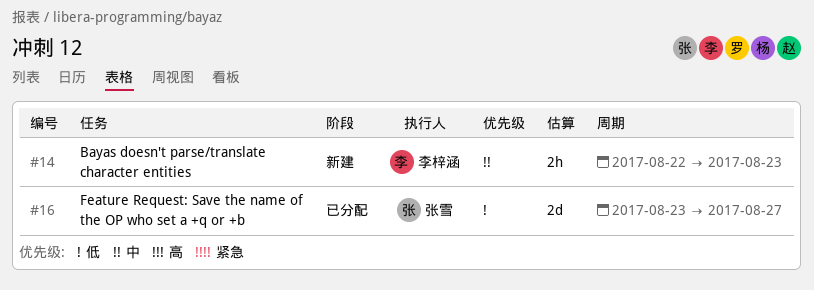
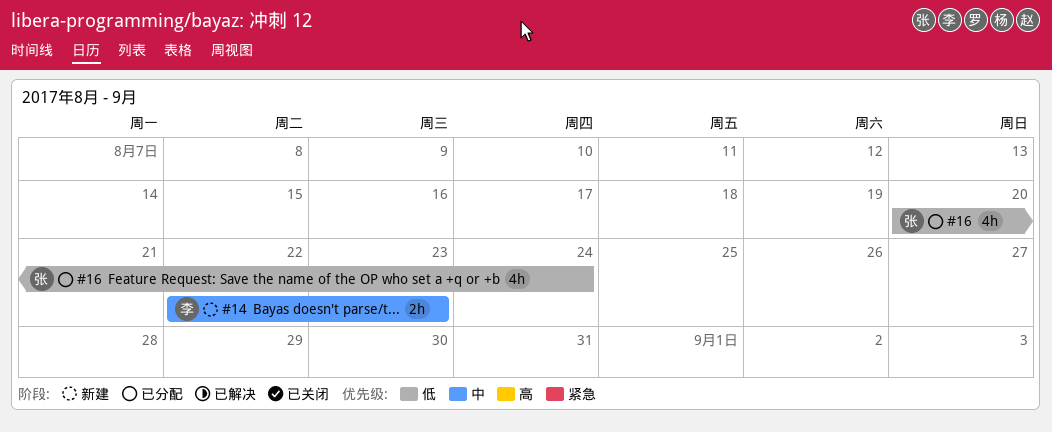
#16, estimate: 2d -> 4h
#16, start: Aug 23 -> Aug 20
#16, due: Aug 27 -> Aug 24

